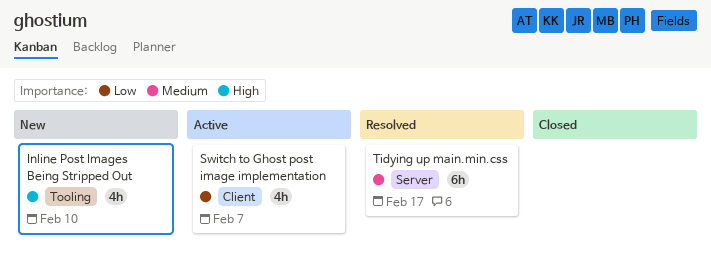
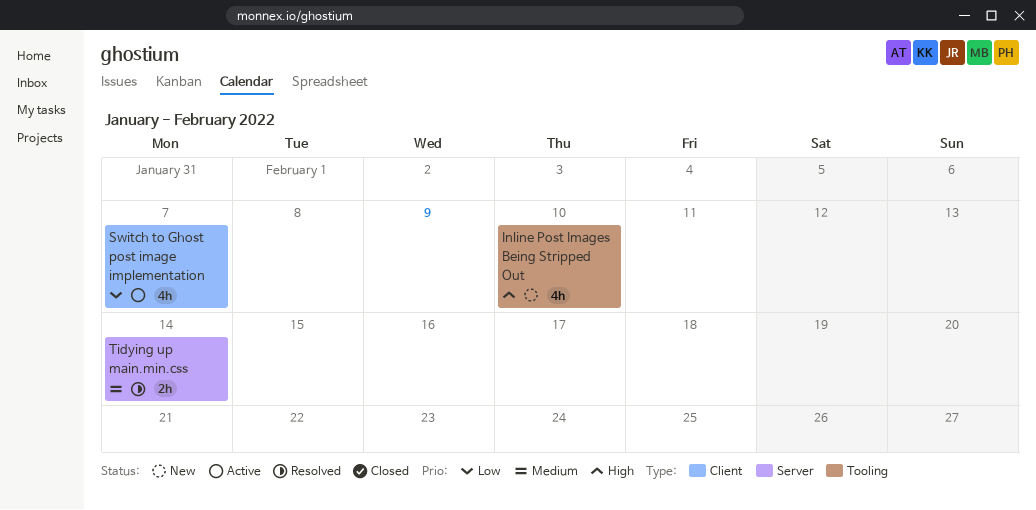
Tidying up main.min.css, estimate: 6h -> 2h
Tidying up main.min.css, due: Feb 17 -> Feb 14

